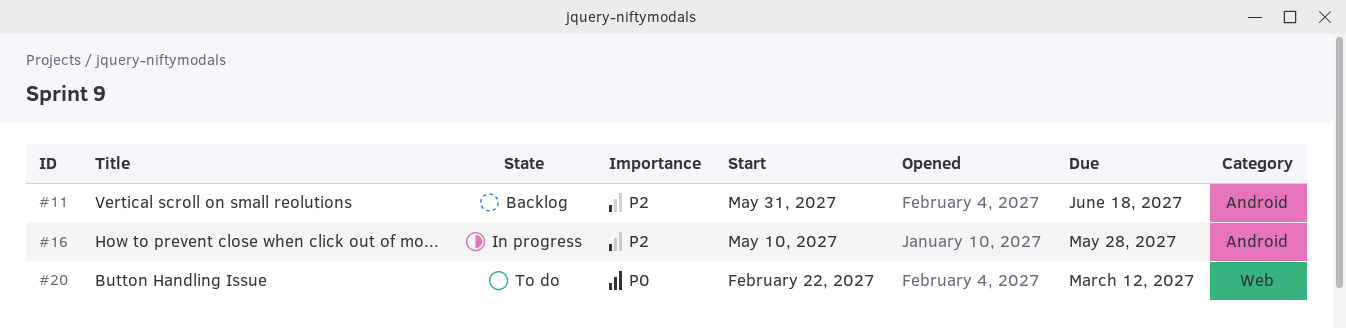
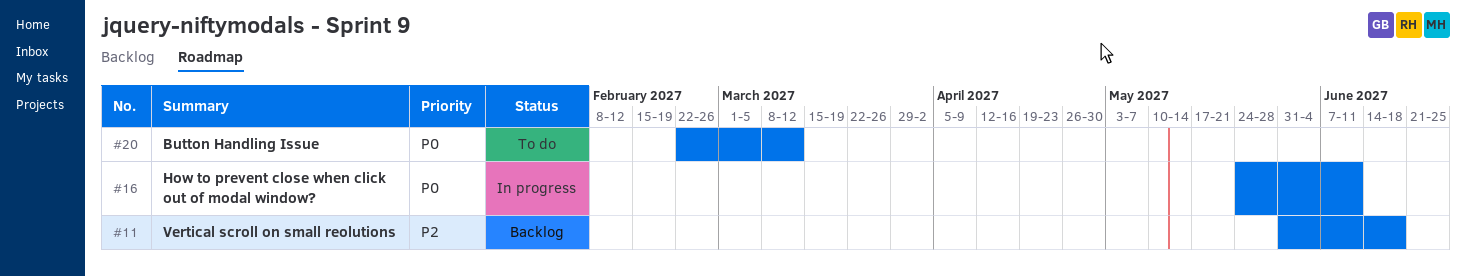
#16, priority: P2 -> P0
#16, start: May 10 -> May 24
#16, due: May 28 -> Jun 11

